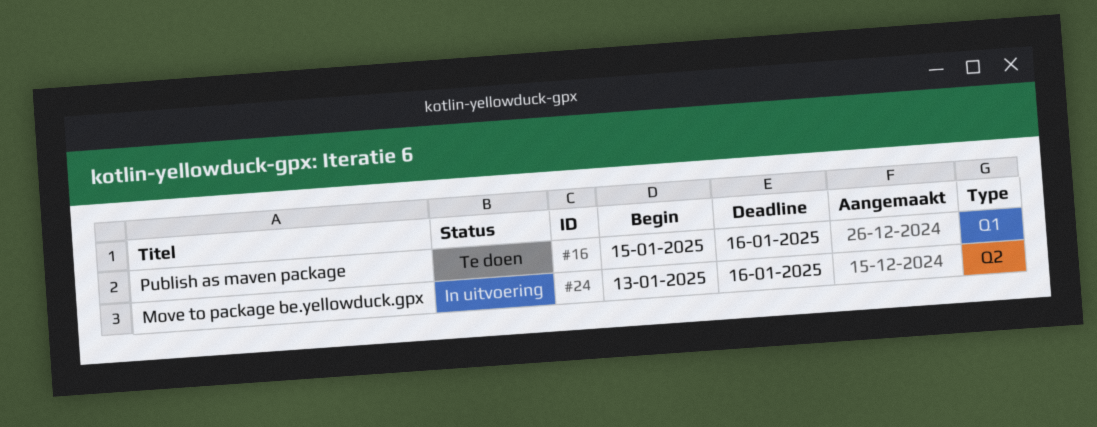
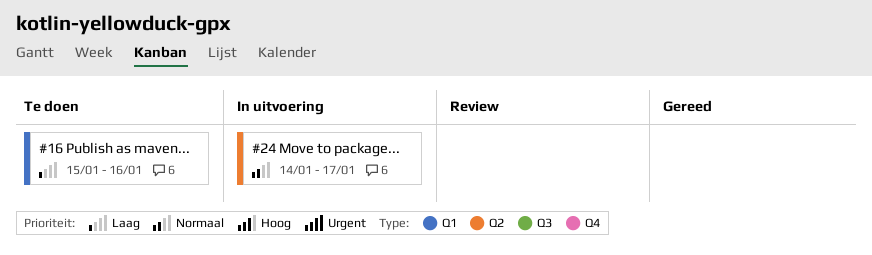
#24, start: Jan 13 -> Jan 14
#24, due: Jan 16 -> Jan 17

